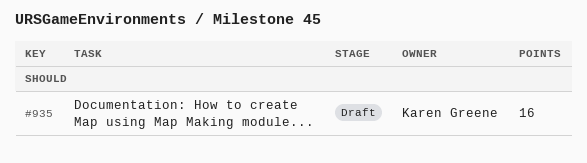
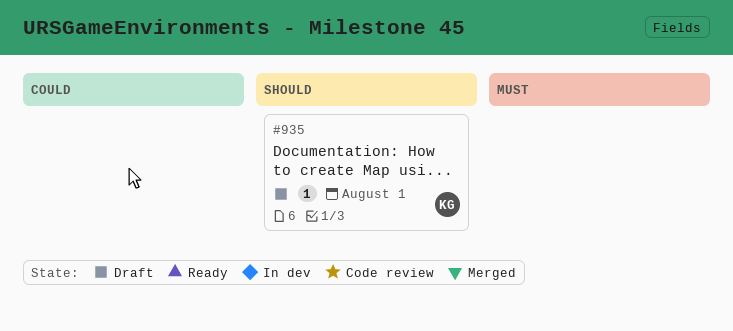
#935, estimate: 16 -> 1

